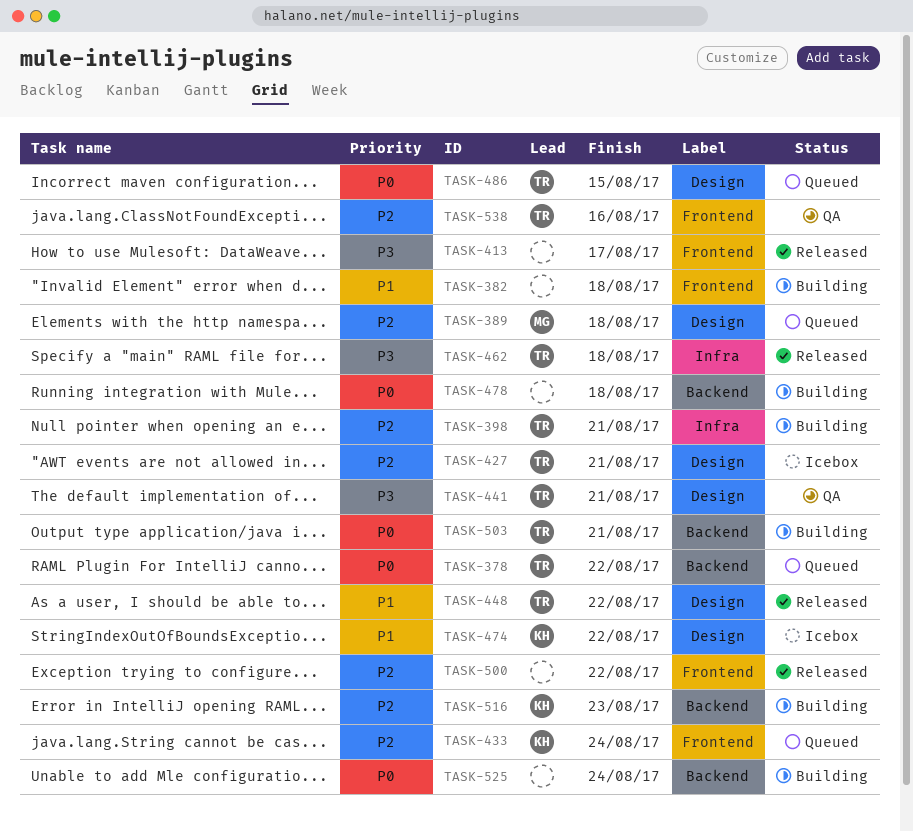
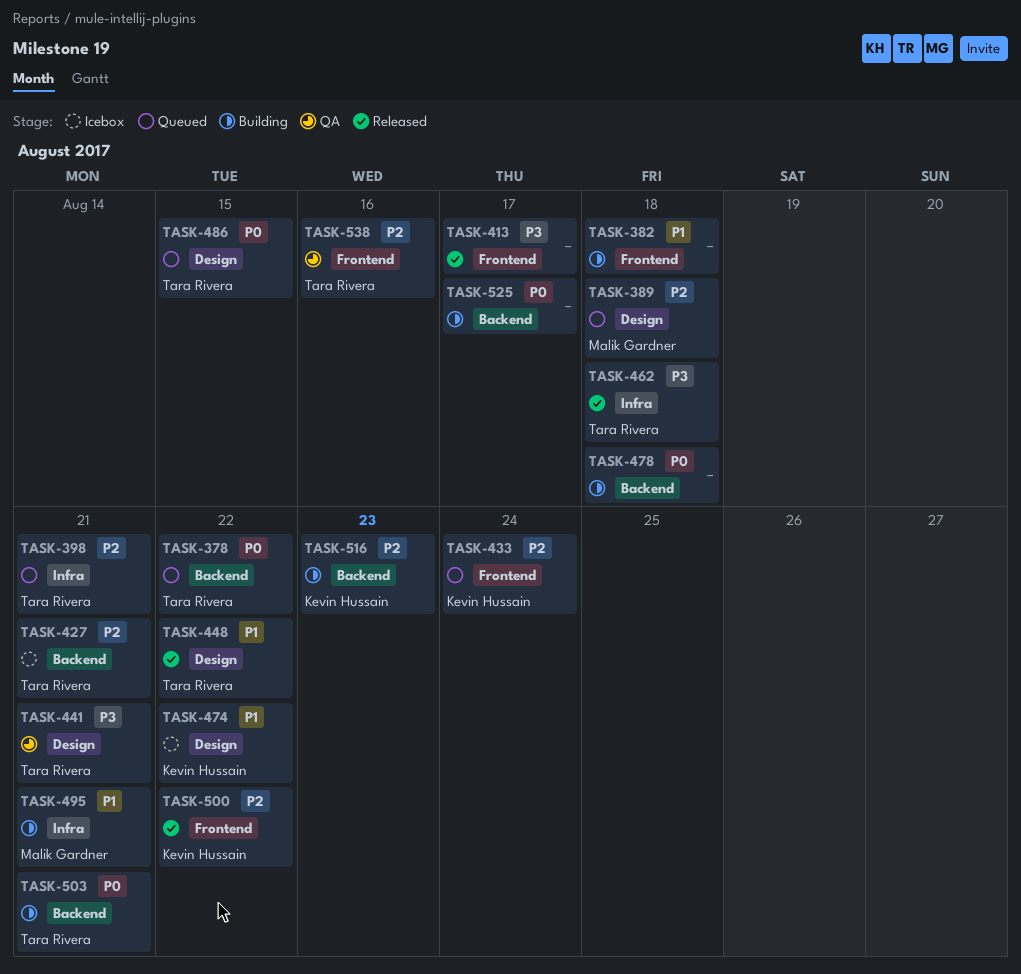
TASK-398, status: Building -> Queued
TASK-427, label: Design -> Backend
TASK-495: none -> present
TASK-500, owner: none -> Kevin Hussain
TASK-525, due: Aug 24 -> Aug 17

